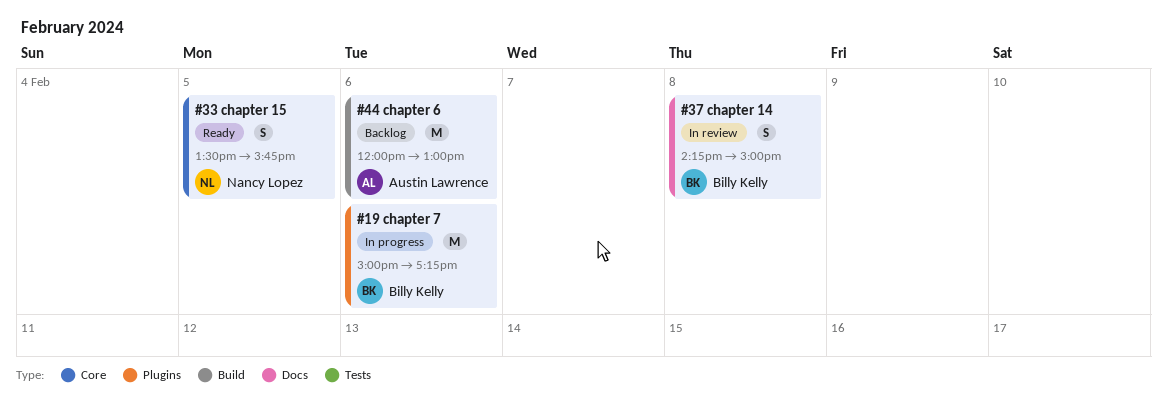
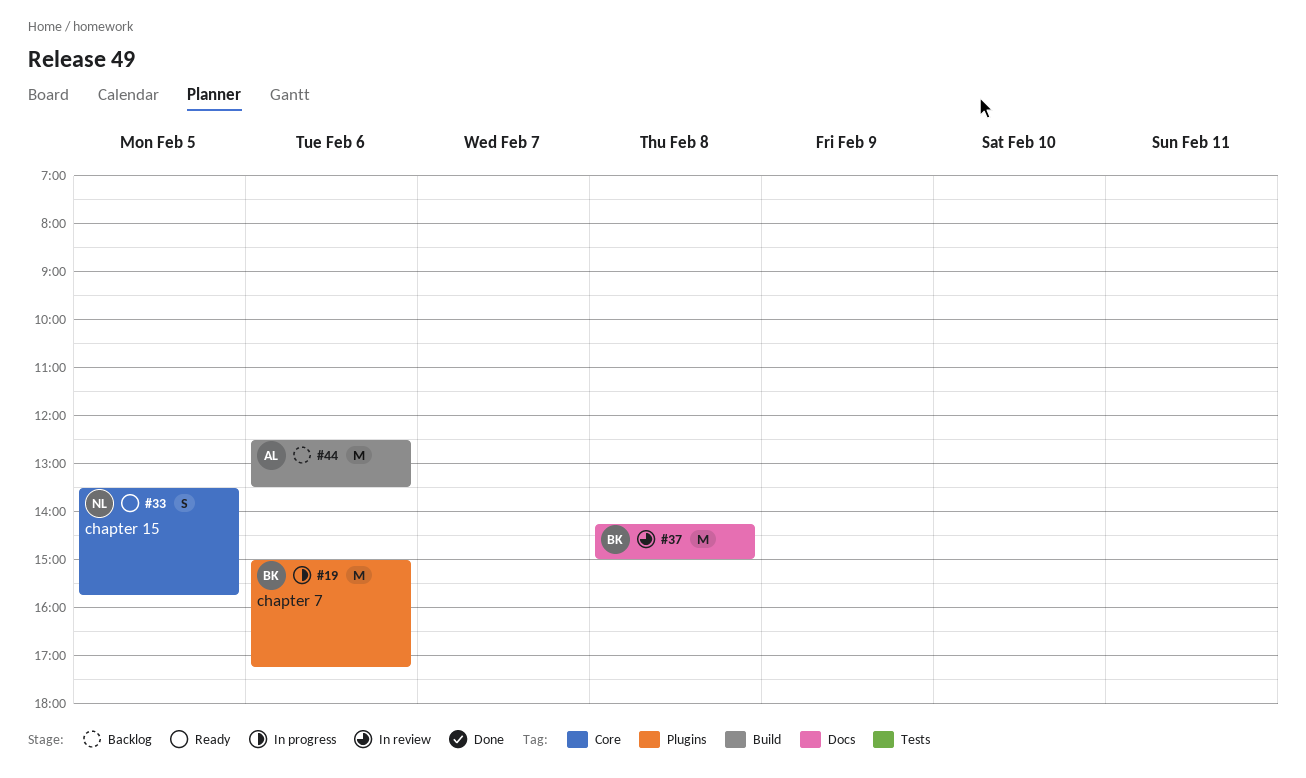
#37, estimate: S -> M
#44, begins: 12:00 -> 12:30
#44, ends: 13:00 -> 13:30

